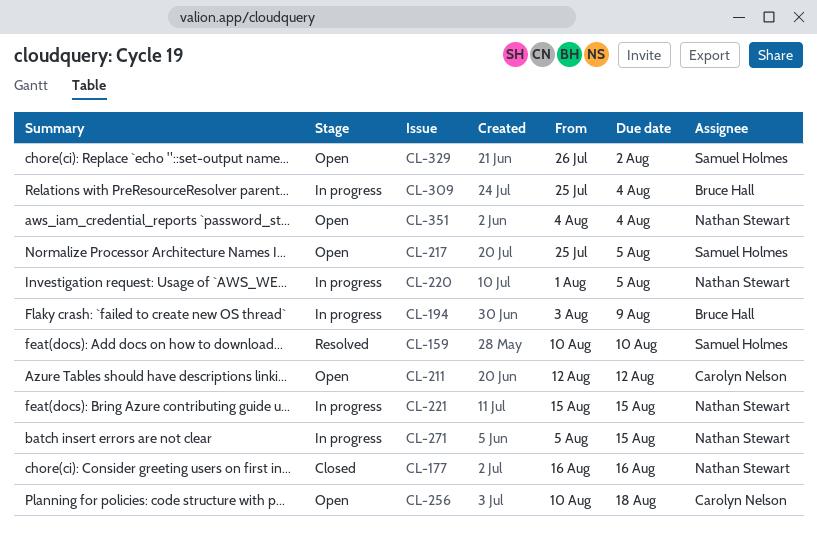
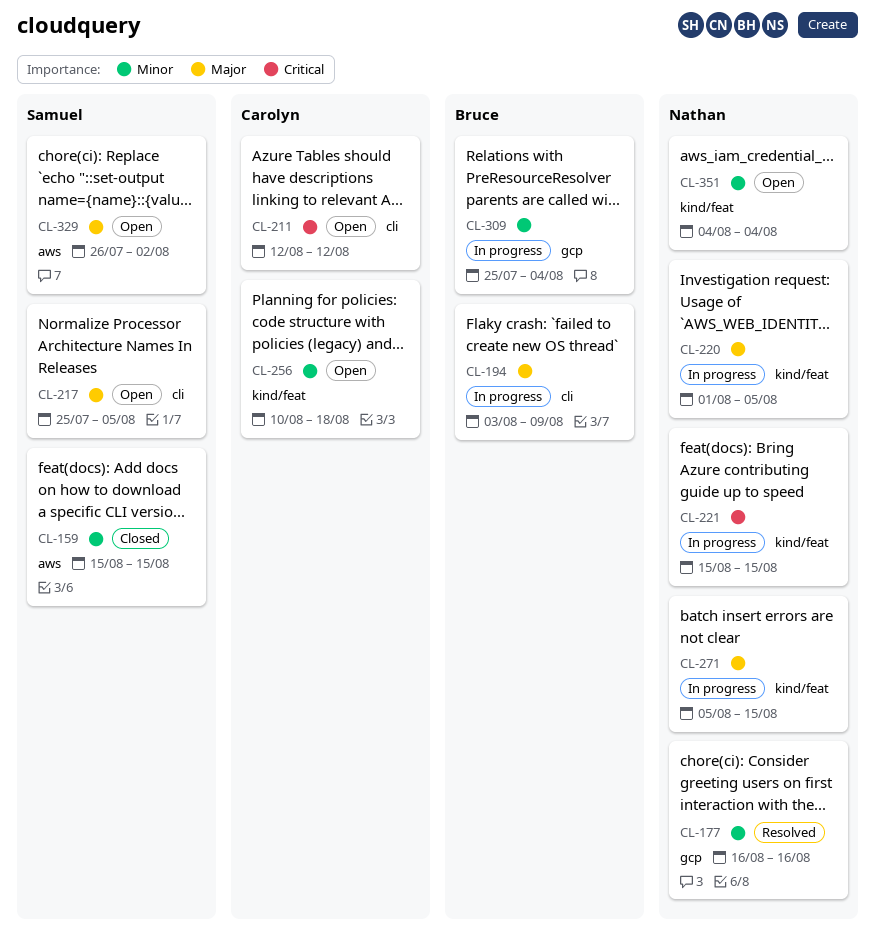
CL-159, status: Resolved -> Closed
CL-159, start: Aug 10 -> Aug 15
CL-159, due: Aug 10 -> Aug 15
CL-177, status: Closed -> Resolved

